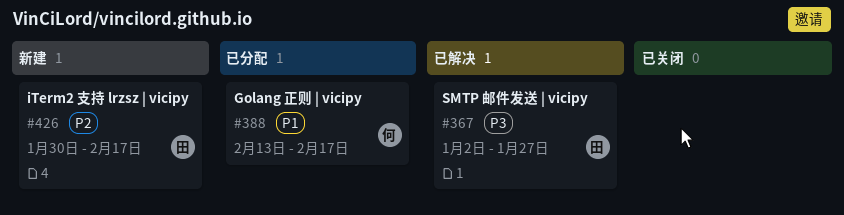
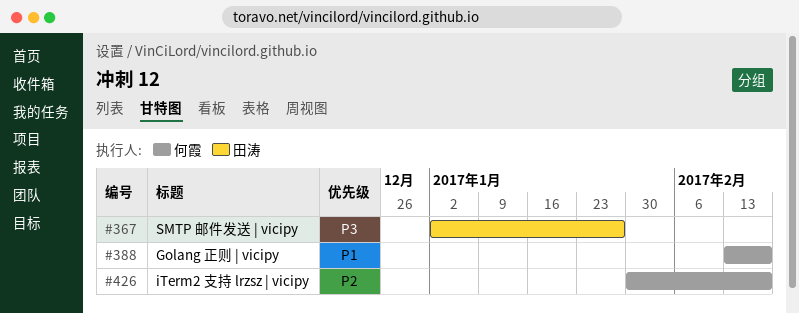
#426, owner: 田涛 -> 何霞

